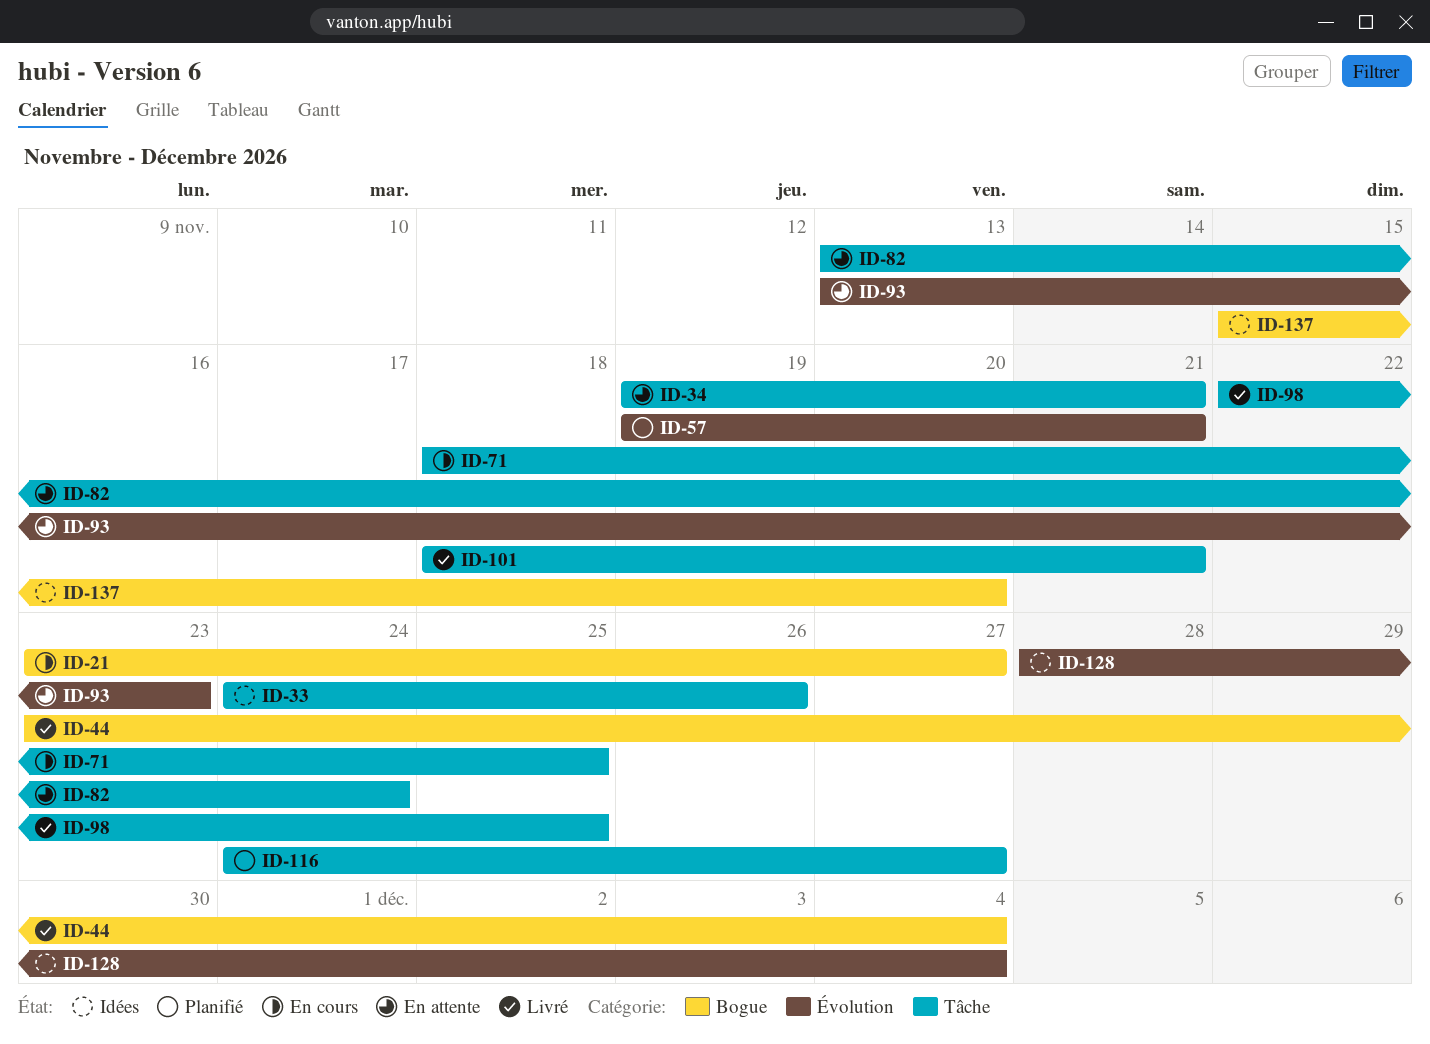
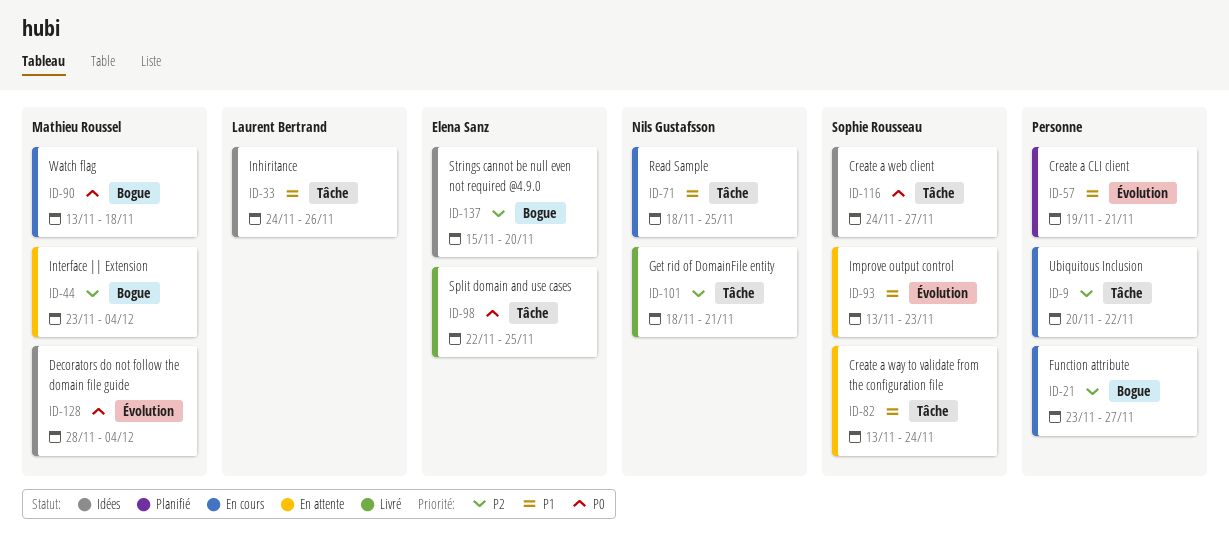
ID-9: none -> present
ID-34: present -> none
ID-44, status: Livré -> En attente
ID-90: none -> present
ID-116, status: Planifié -> Idées

